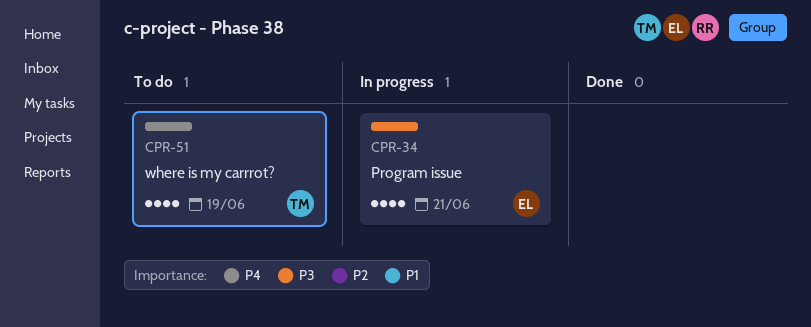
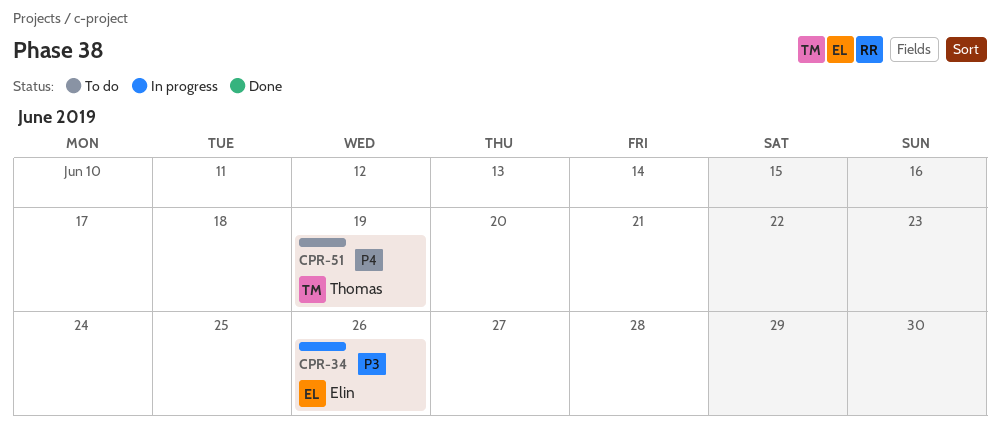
CPR-34, due: Jun 21 -> Jun 26

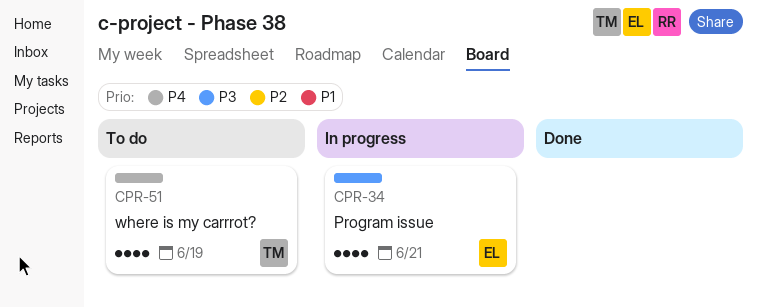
CPR-34, due: Jun 26 -> Jun 21

